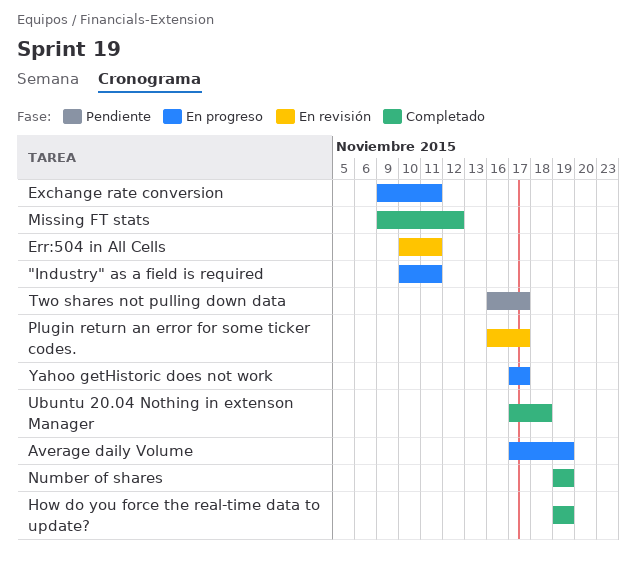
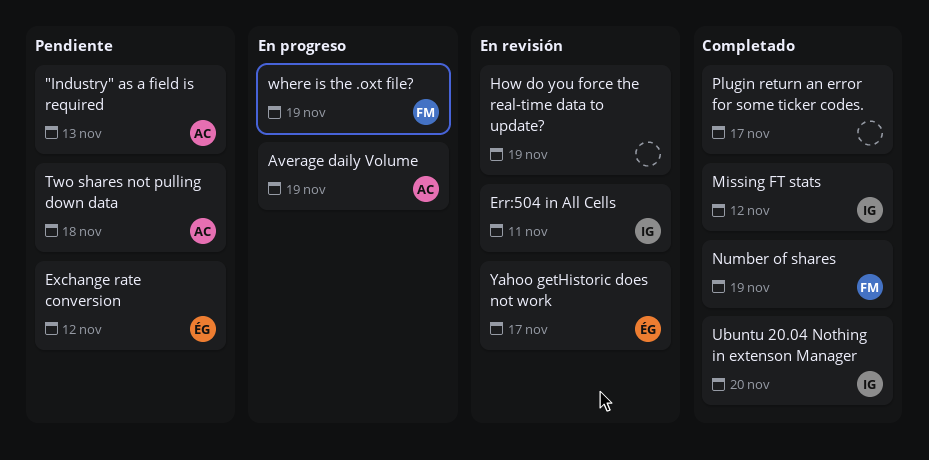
"Industry" as a field is required, status: En progreso -> Pendiente
"Industry" as a field is required, due: Nov 11 -> Nov 13
Exchange rate conversion, status: En progreso -> Pendiente
Exchange rate conversion, due: Nov 11 -> Nov 12
How do you force the real-time data to update?, status: Completado -> En revisión
Plugin return an error for some ticker codes., status: En revisión -> Completado
Two shares not pulling down data, due: Nov 17 -> Nov 18
Ubuntu 20.04 Nothing in extenson Manager, due: Nov 18 -> Nov 20
where is the .oxt file?: none -> present
Yahoo getHistoric does not work, status: En progreso -> En revisión

